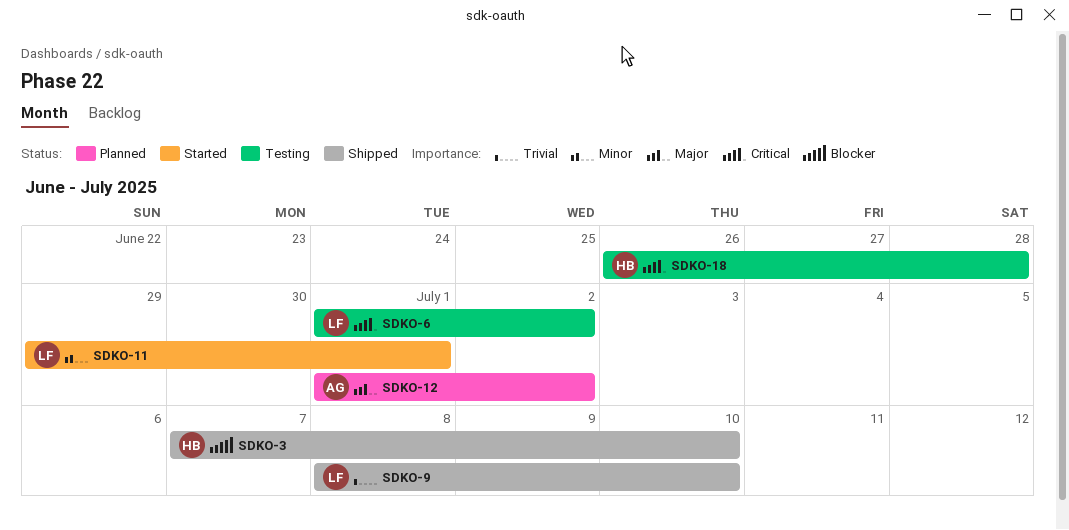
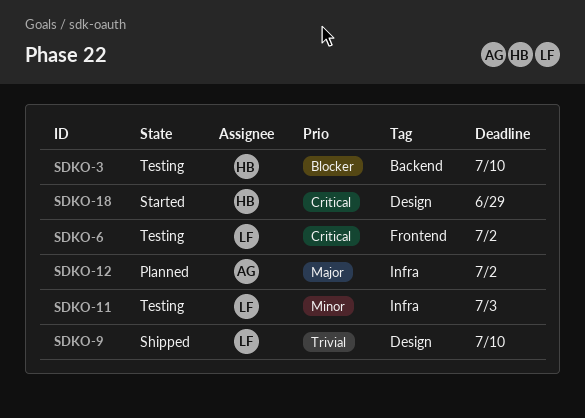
SDKO-3, status: Shipped -> Testing
SDKO-11, status: Started -> Testing
SDKO-11, due: Jul 1 -> Jul 3
SDKO-18, status: Testing -> Started
SDKO-18, due: Jun 28 -> Jun 29

